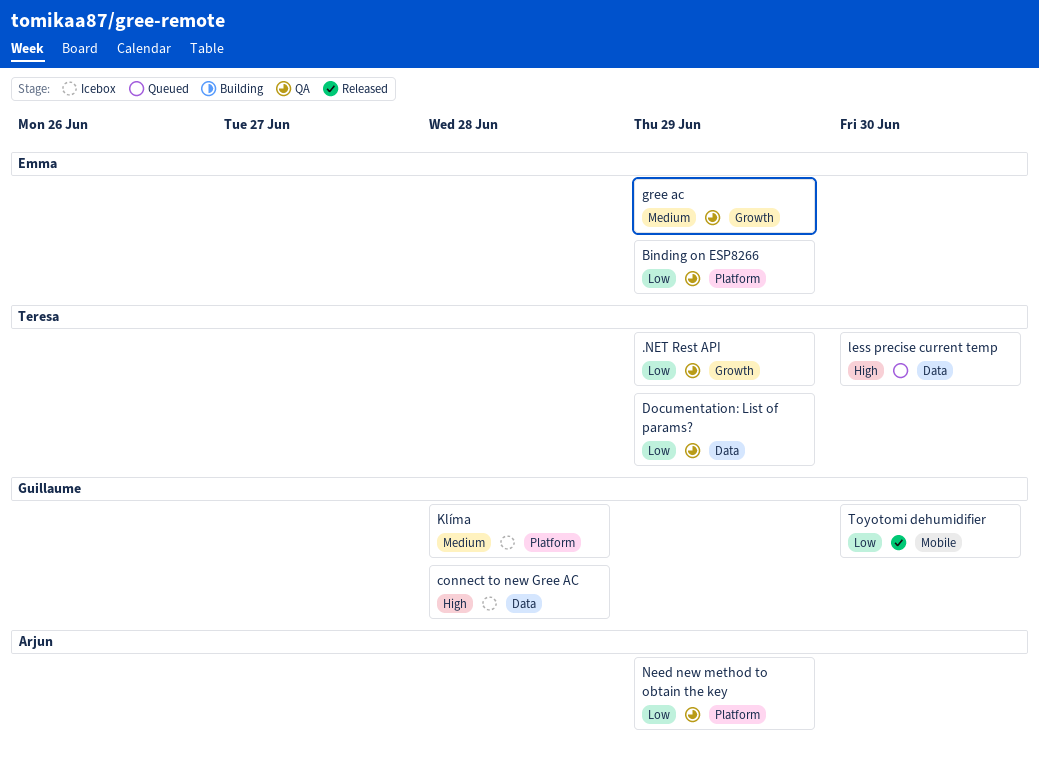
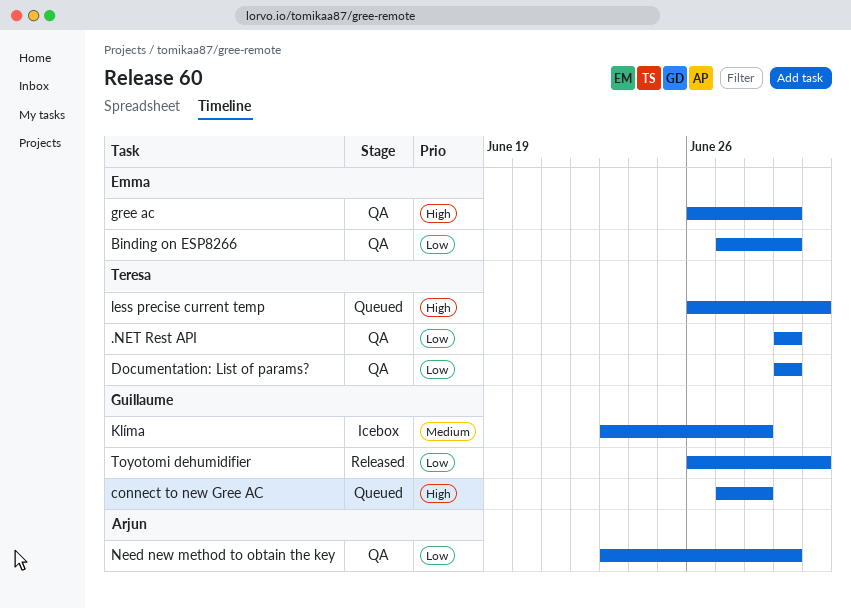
connect to new Gree AC, status: Icebox -> Queued
gree ac, priority: Medium -> High

